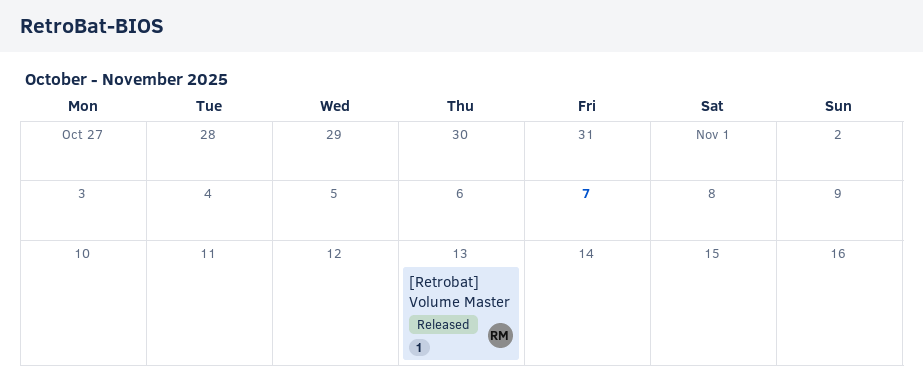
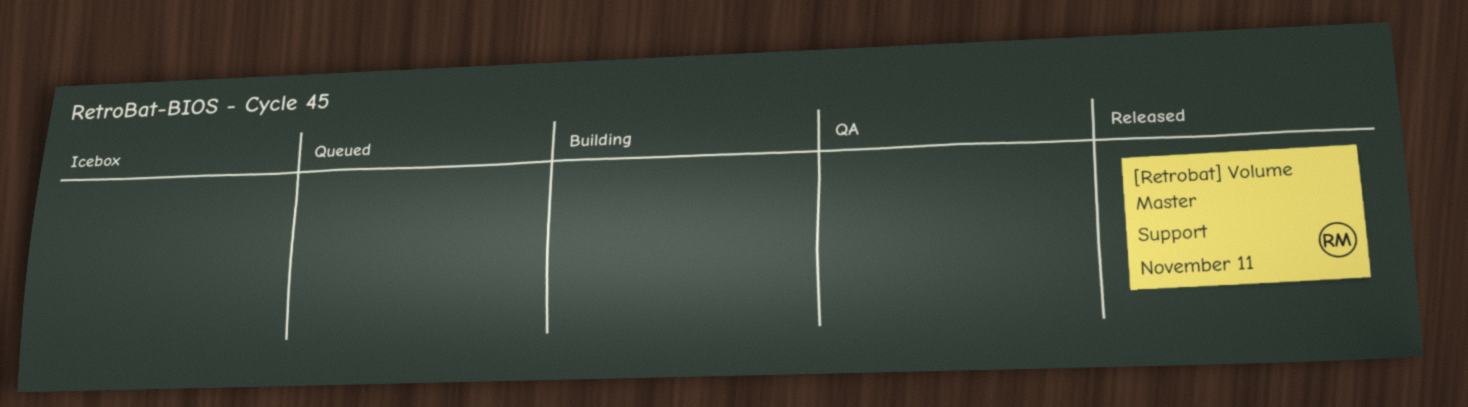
[Retrobat] Volume Master, due: Nov 13 -> Nov 11

